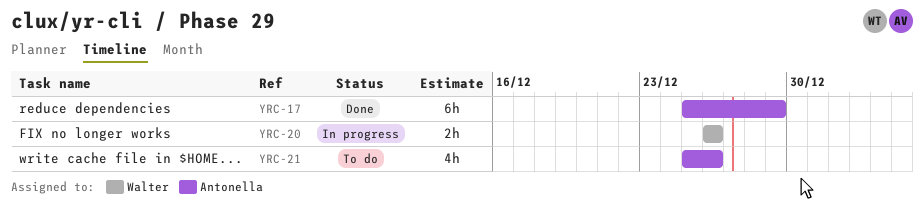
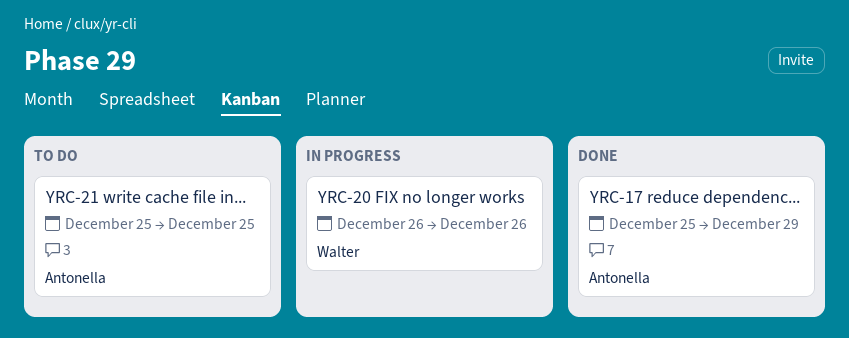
YRC-21, due: Dec 26 -> Dec 25

